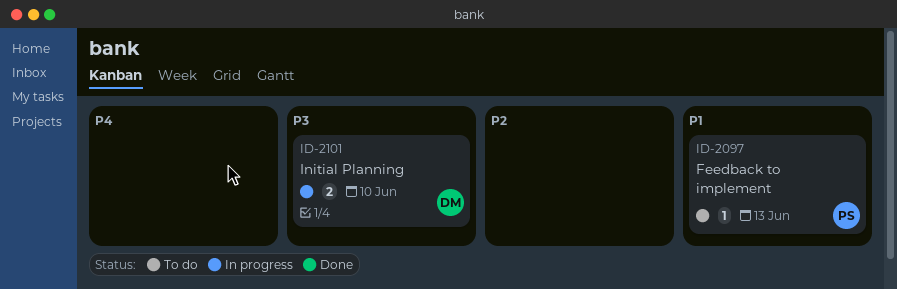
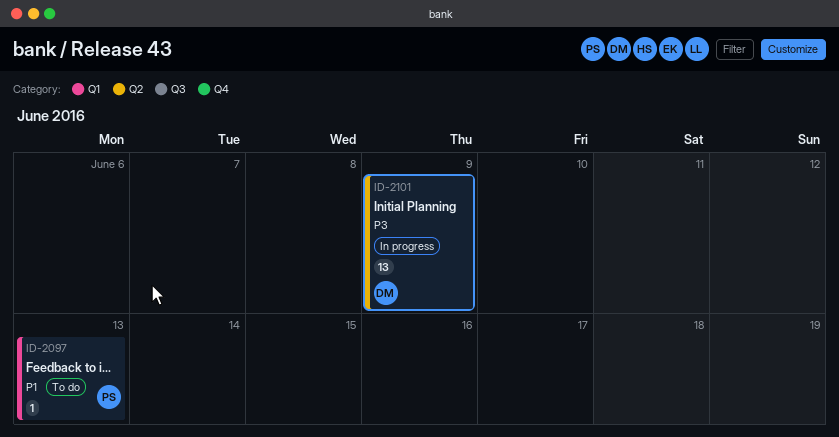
ID-2101, estimate: 2 -> 13
ID-2101, due: Jun 10 -> Jun 9

